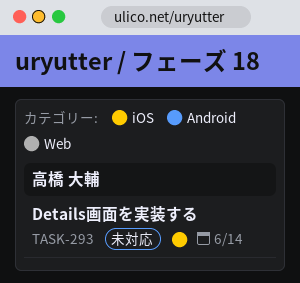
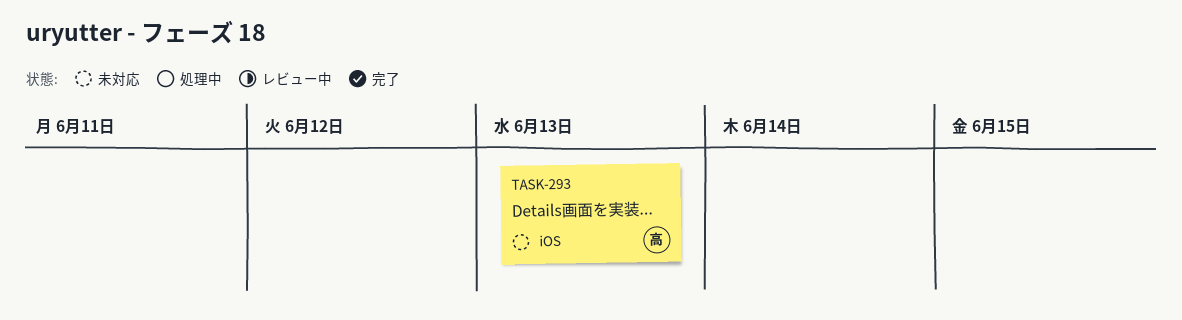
TASK-293, due: Jun 14 -> Jun 13

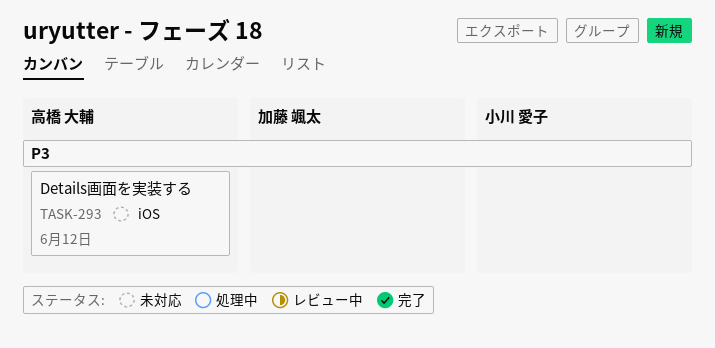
TASK-293, due: Jun 13 -> Jun 12

